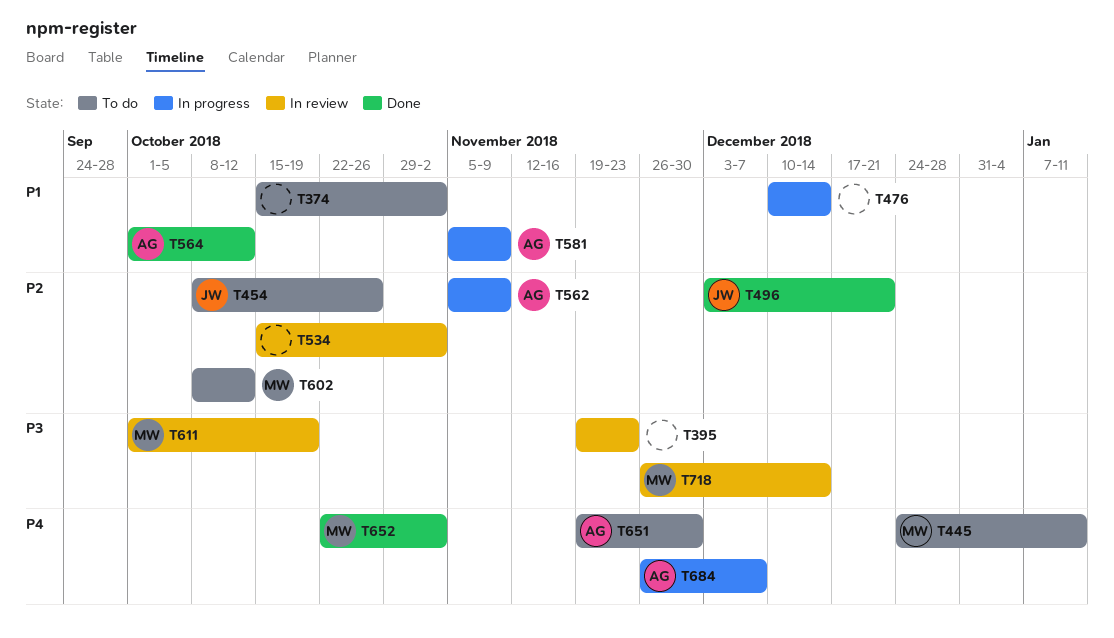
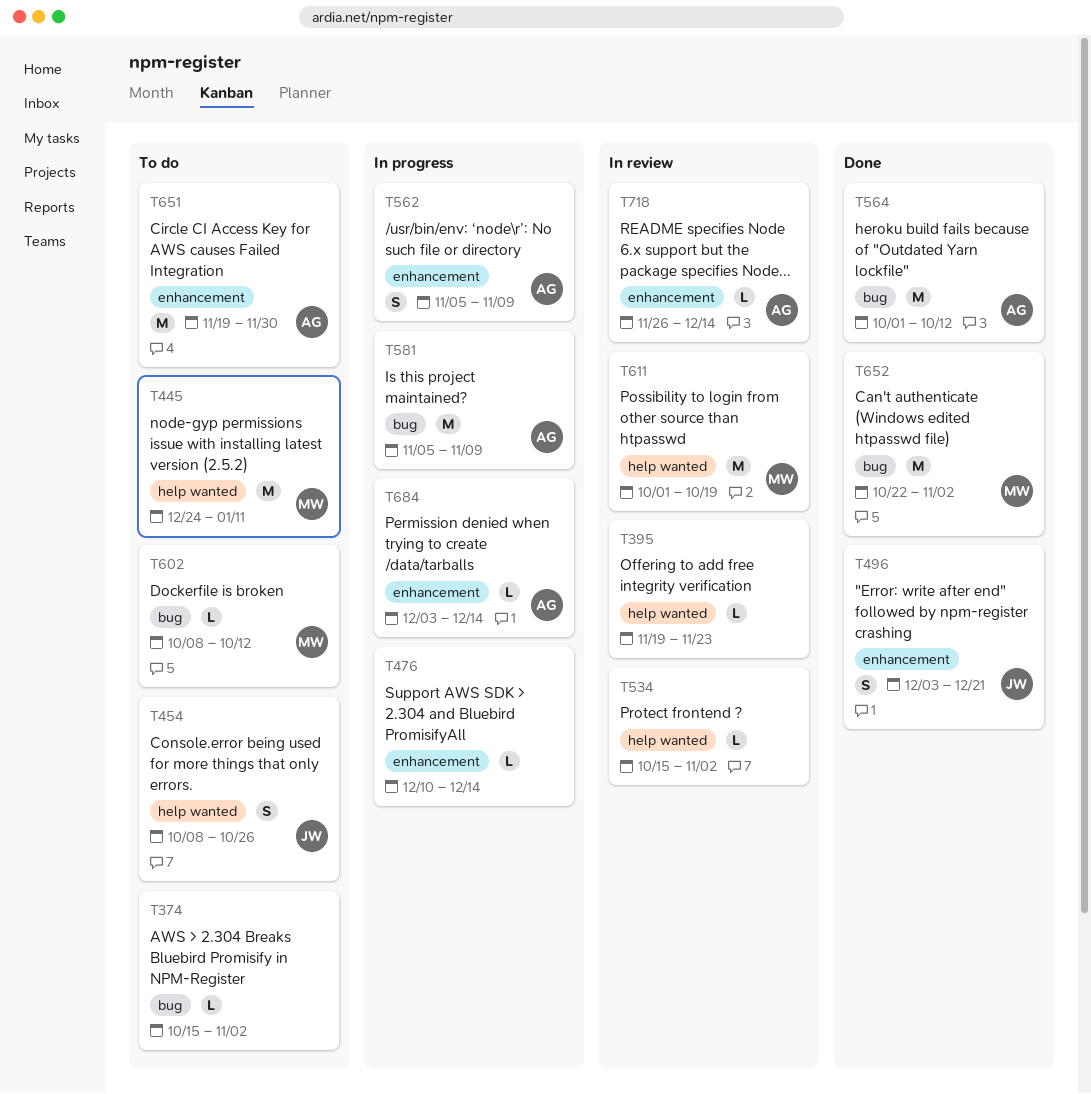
T684, start: Nov 26 -> Dec 3
T684, due: Dec 7 -> Dec 14
T718, owner: MW -> AG

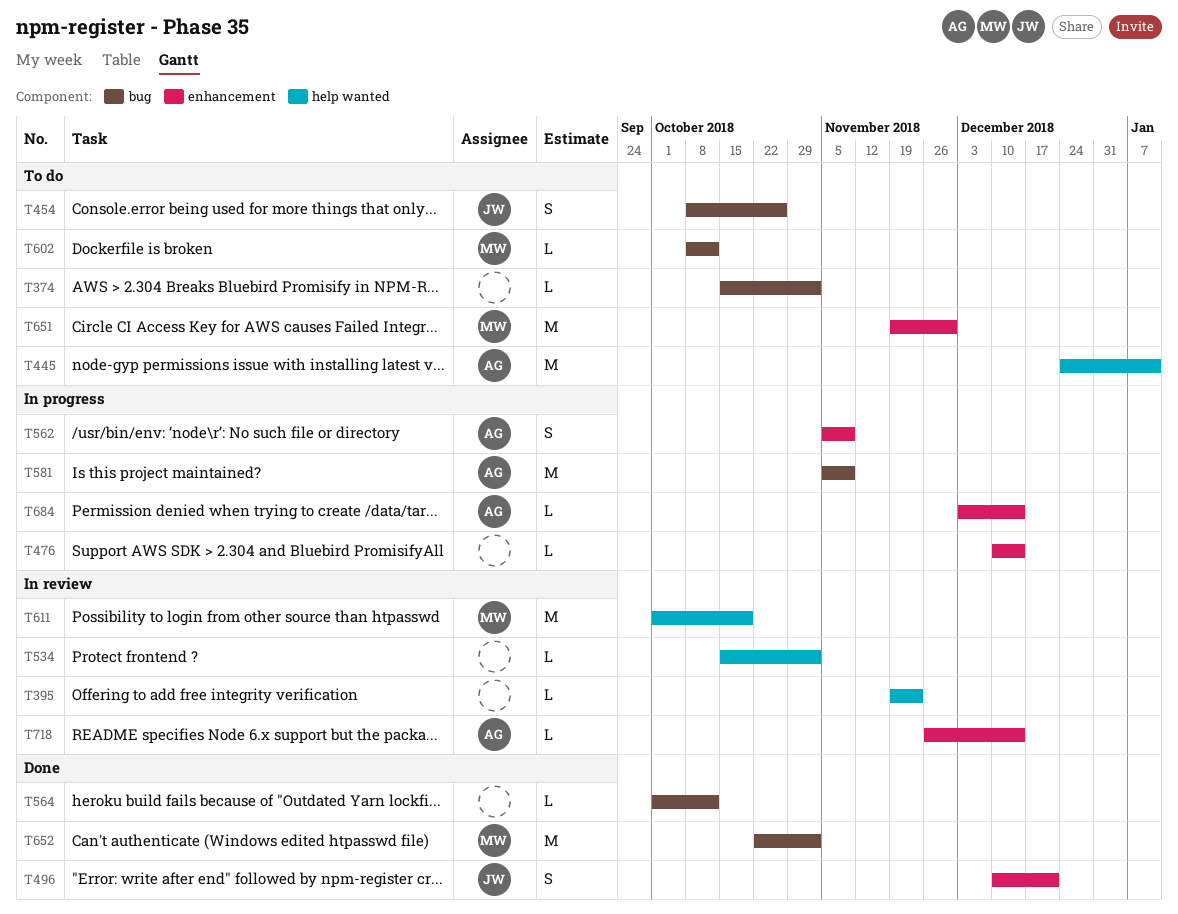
T445, owner: MW -> AG
T454, label: help wanted -> bug
T496, start: Dec 3 -> Dec 10
T564, owner: AG -> none
T564, estimate: M -> L
T651, owner: AG -> MW

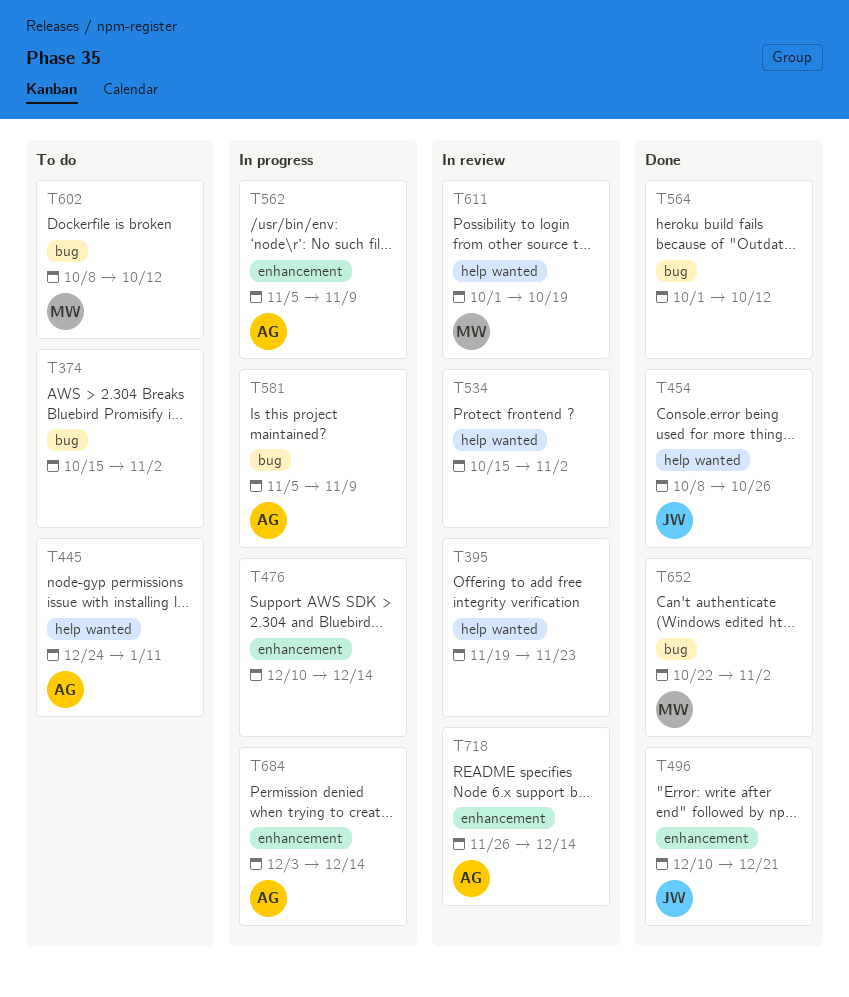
T454, status: To do -> Done
T454, label: bug -> help wanted
T651: present -> none

